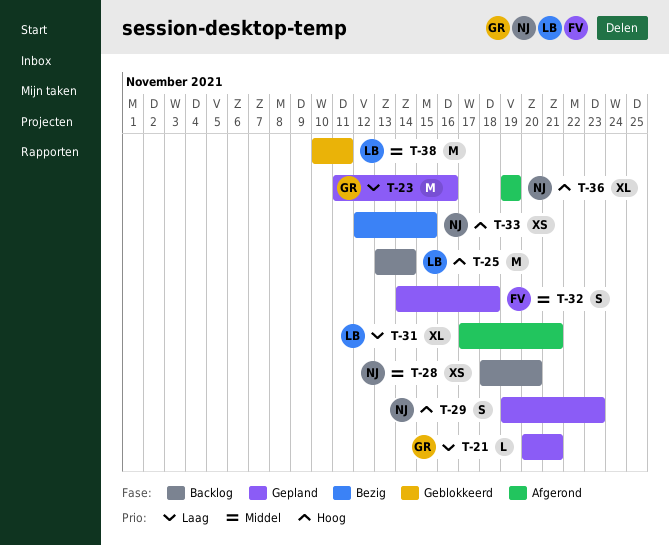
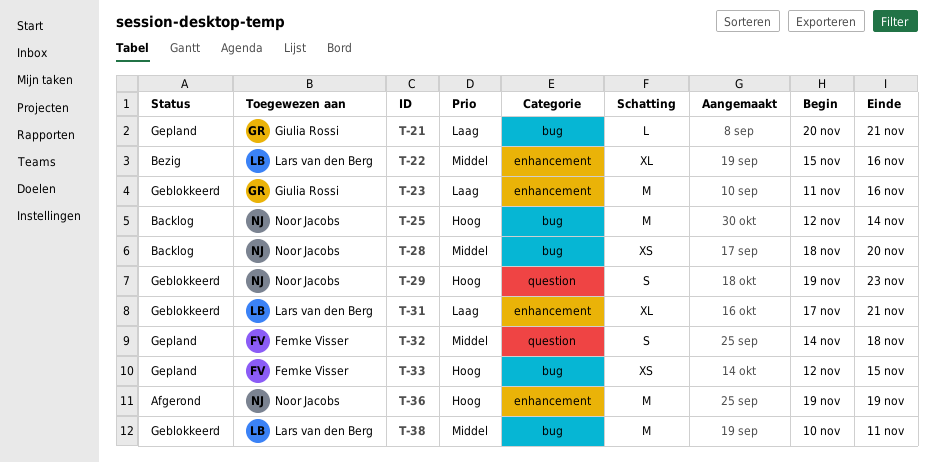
T-22: none -> present
T-23, status: Gepland -> Geblokkeerd
T-25, owner: Lars van den Berg -> Noor Jacobs
T-25, start: Nov 13 -> Nov 12
T-29, status: Gepland -> Geblokkeerd
T-31, status: Afgerond -> Geblokkeerd
T-33, status: Bezig -> Gepland
T-33, owner: Noor Jacobs -> Femke Visser
T-36, estimate: XL -> M

